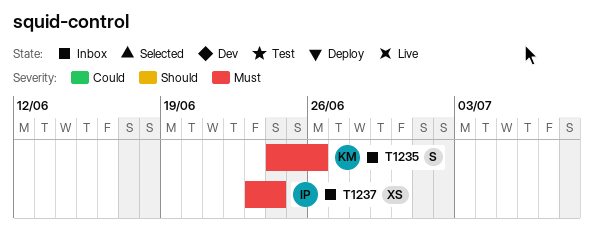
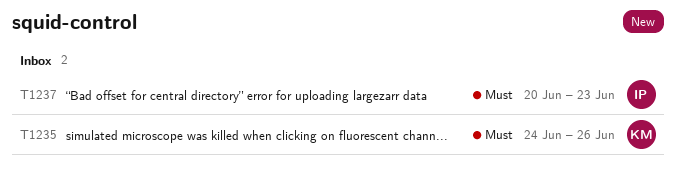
T1237, start: Jun 23 -> Jun 20
T1237, due: Jun 24 -> Jun 23

